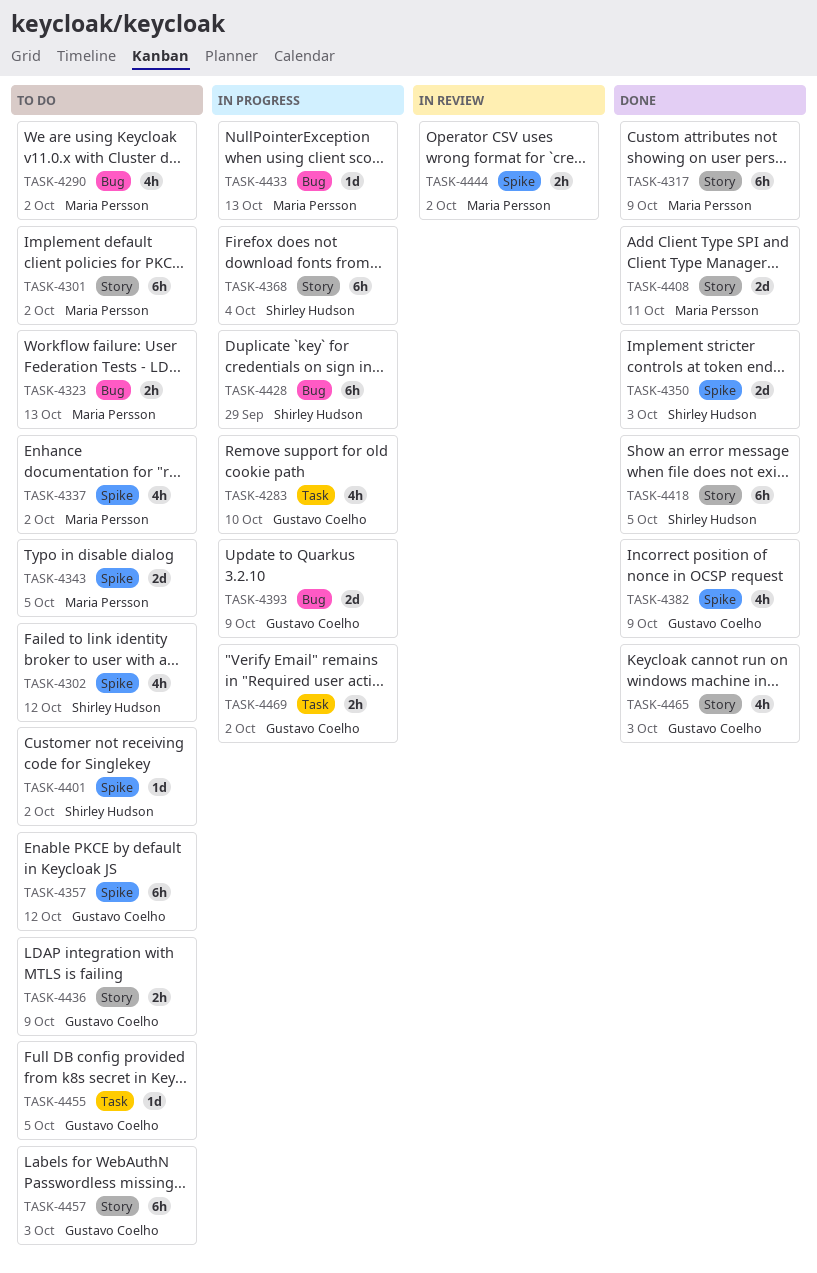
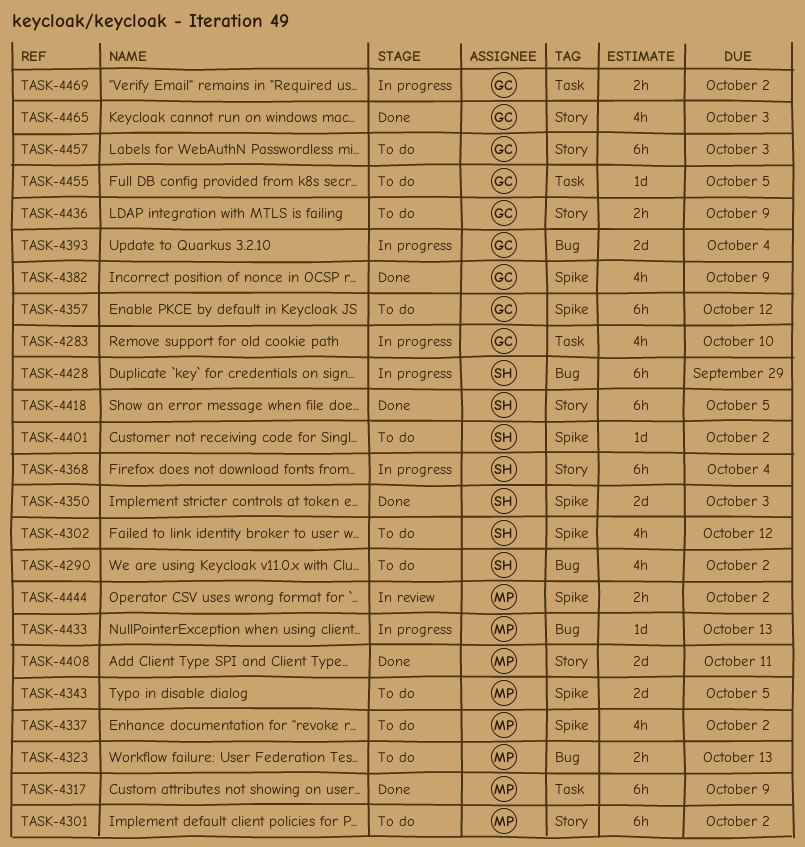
TASK-4290, owner: Maria Persson -> Shirley Hudson
TASK-4317, label: Story -> Task
TASK-4393, due: Oct 9 -> Oct 4

